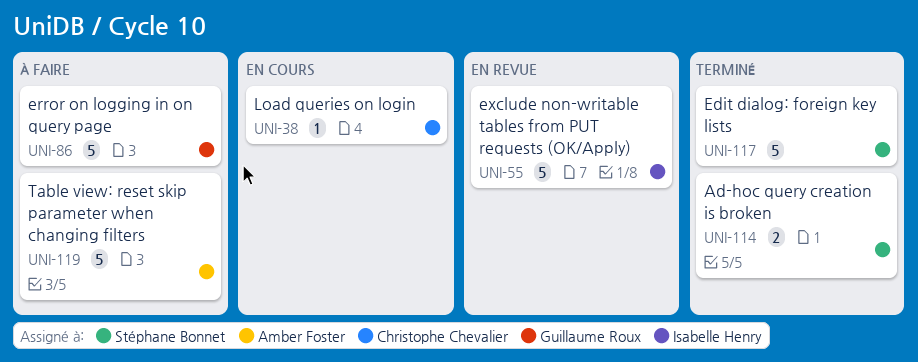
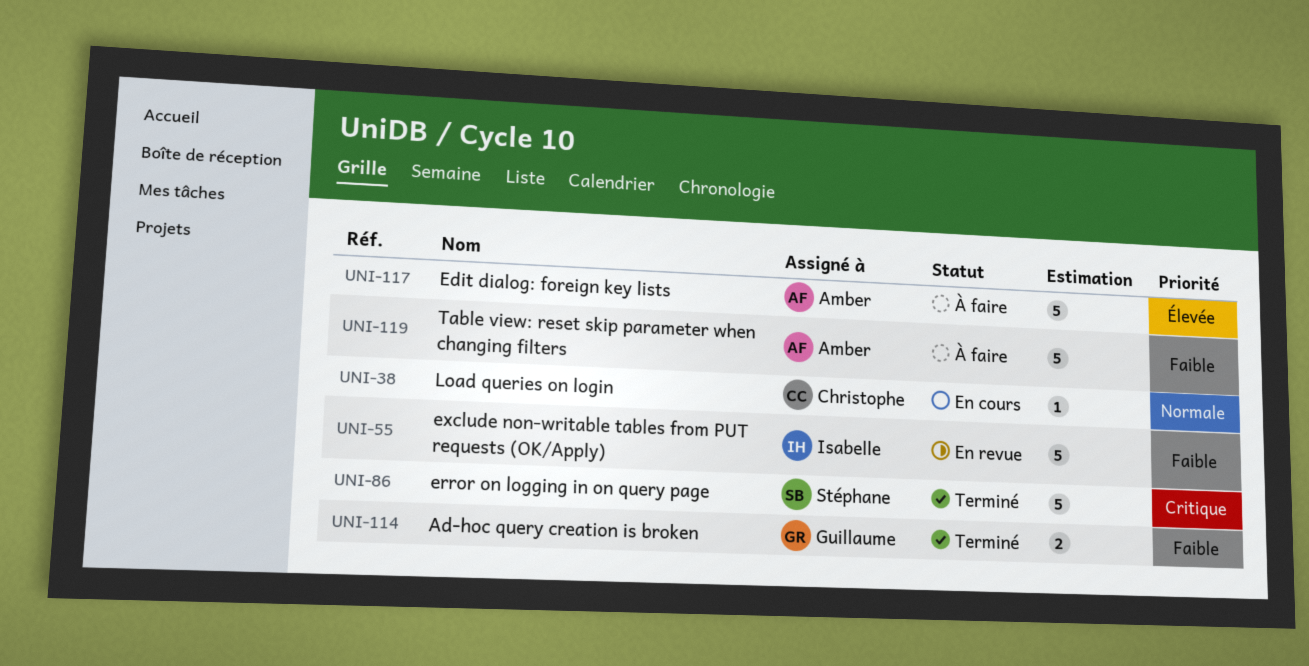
UNI-86, status: À faire -> Terminé
UNI-86, owner: Guillaume Roux -> Stéphane Bonnet
UNI-114, owner: Stéphane Bonnet -> Guillaume Roux
UNI-117, status: Terminé -> À faire
UNI-117, owner: Stéphane Bonnet -> Amber Foster

